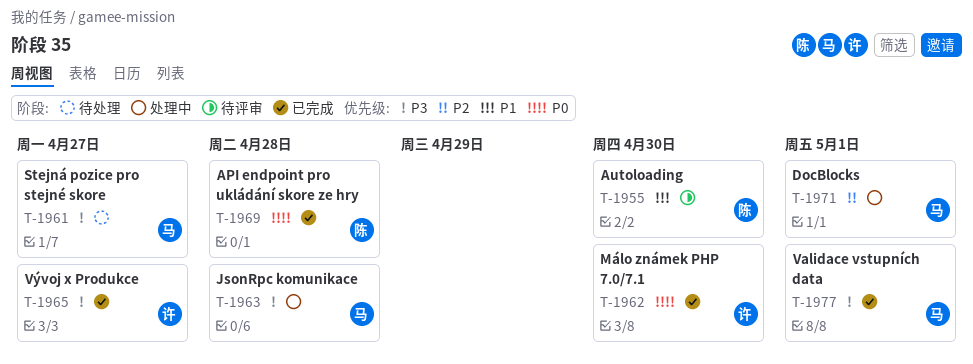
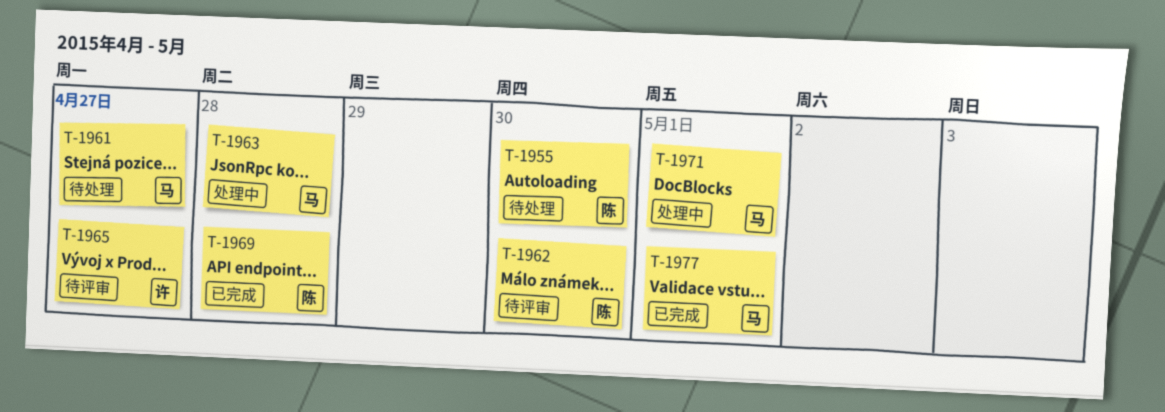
T-1955, status: 待评审 -> 待处理
T-1962, status: 已完成 -> 待评审
T-1962, owner: 许 -> 陈
T-1965, status: 已完成 -> 待评审

